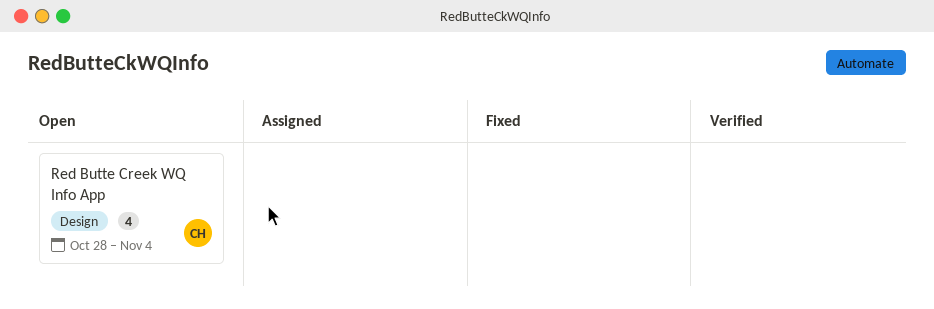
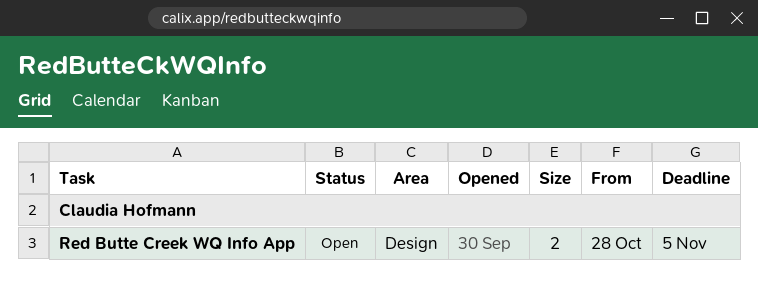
Red Butte Creek WQ Info App, estimate: 4 -> 2
Red Butte Creek WQ Info App, due: Nov 4 -> Nov 5

